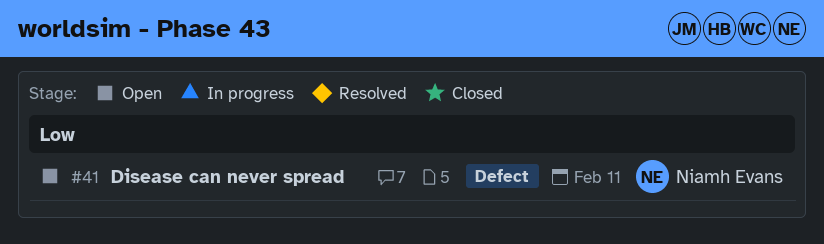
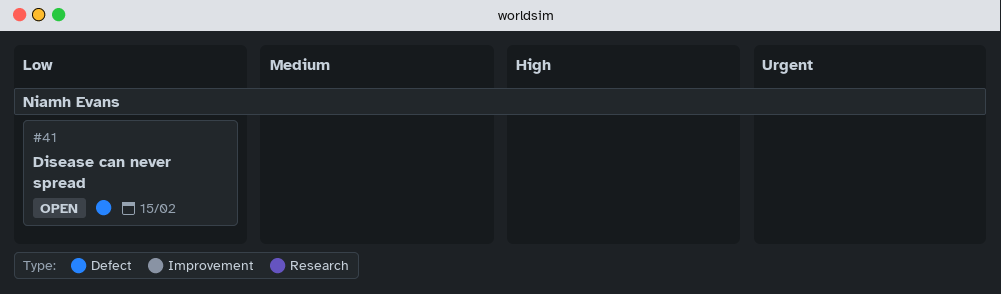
#41, due: Feb 11 -> Feb 15

